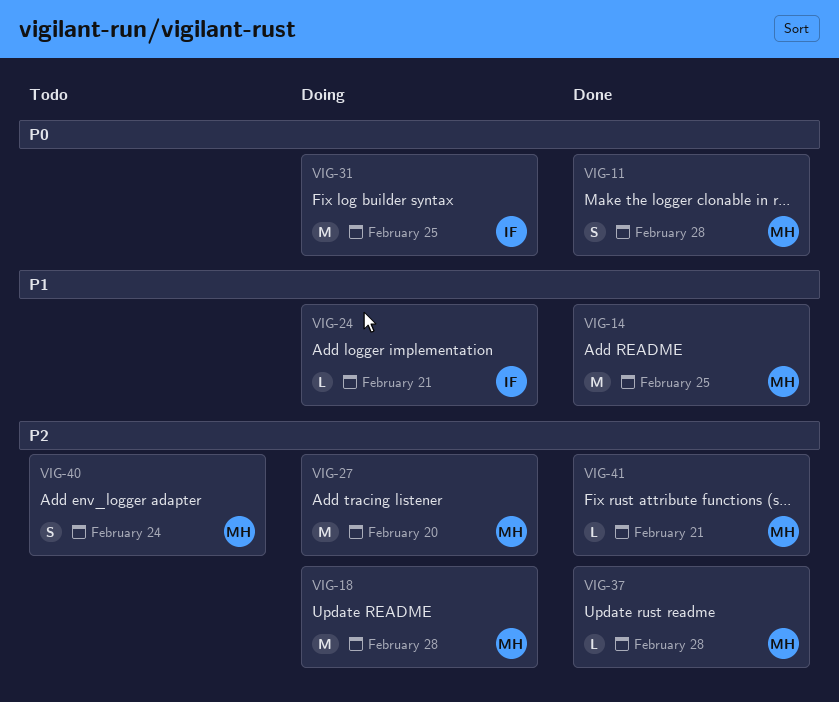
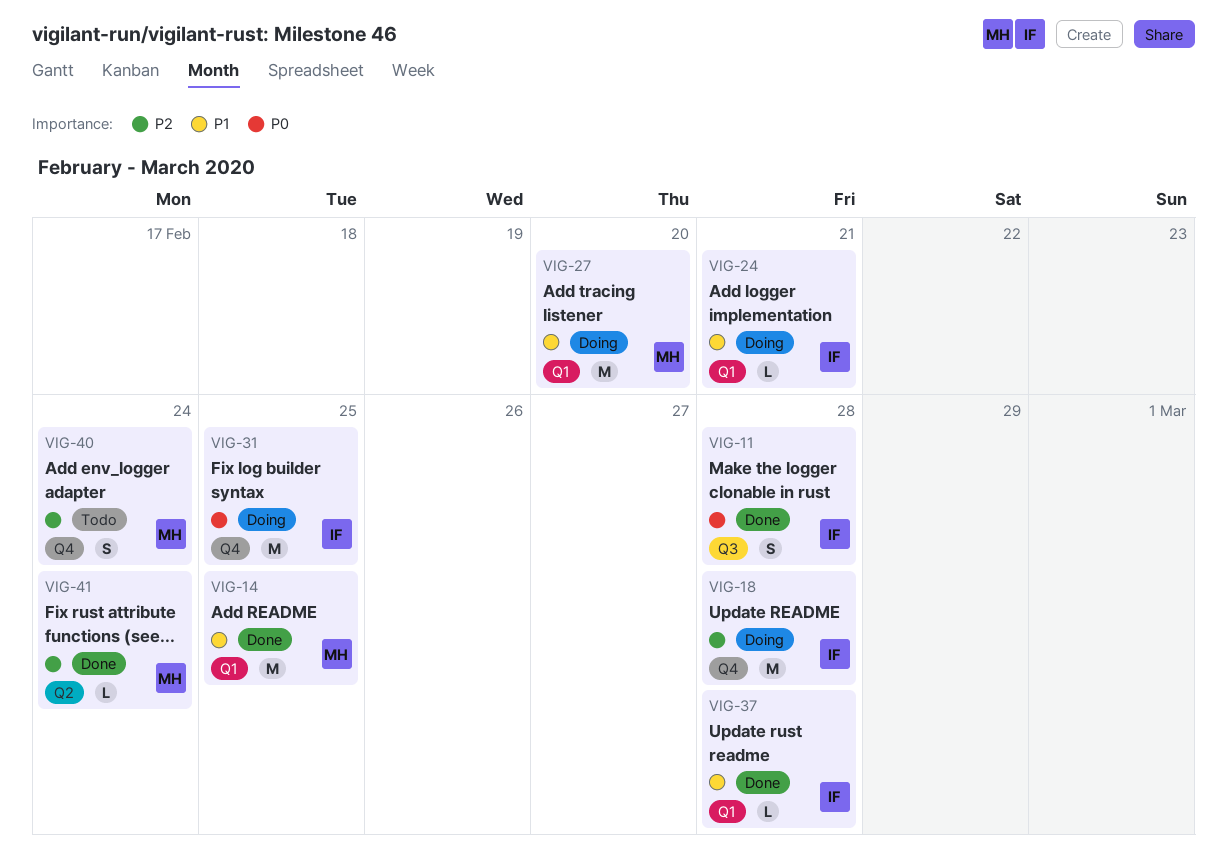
VIG-11, owner: MH -> IF
VIG-18, owner: MH -> IF
VIG-27, priority: P2 -> P1
VIG-37, owner: MH -> IF
VIG-37, priority: P2 -> P1
VIG-41, due: Feb 21 -> Feb 24

